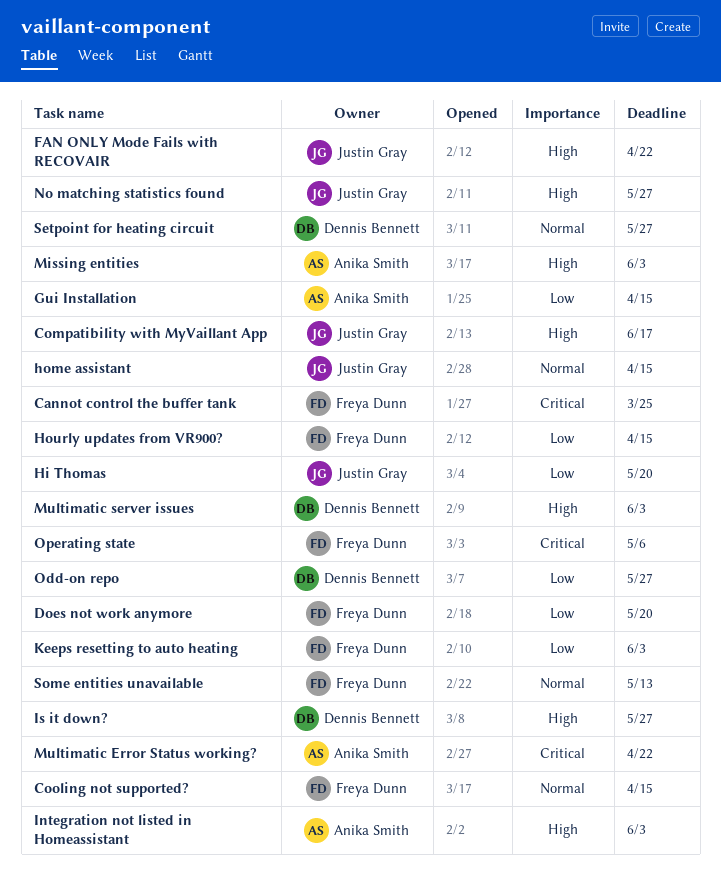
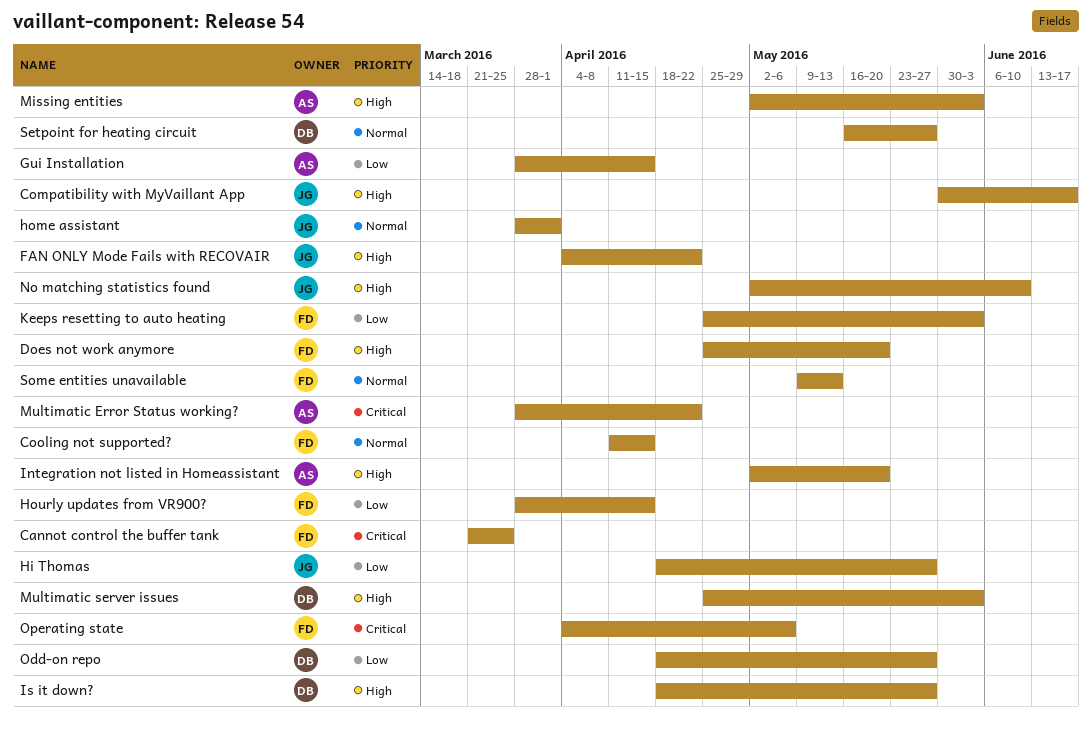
Does not work anymore, priority: Low -> High
Hi Thomas, due: May 20 -> May 27
home assistant, due: Apr 15 -> Apr 1
Integration not listed in Homeassistant, due: Jun 3 -> May 20
No matching statistics found, due: May 27 -> Jun 10

